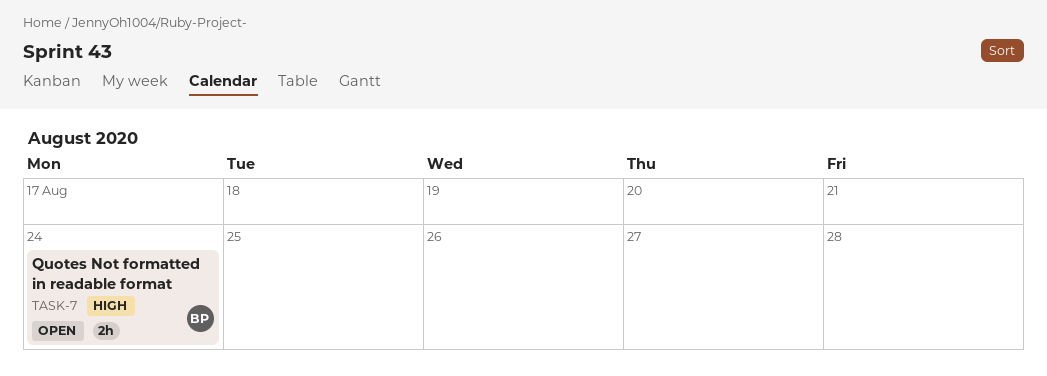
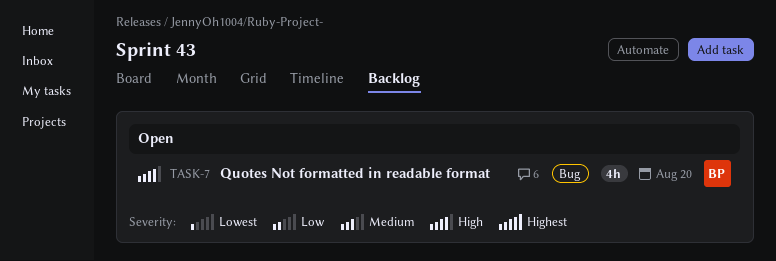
TASK-7, estimate: 2h -> 4h
TASK-7, due: Aug 24 -> Aug 20

